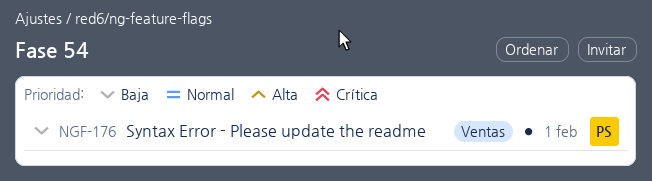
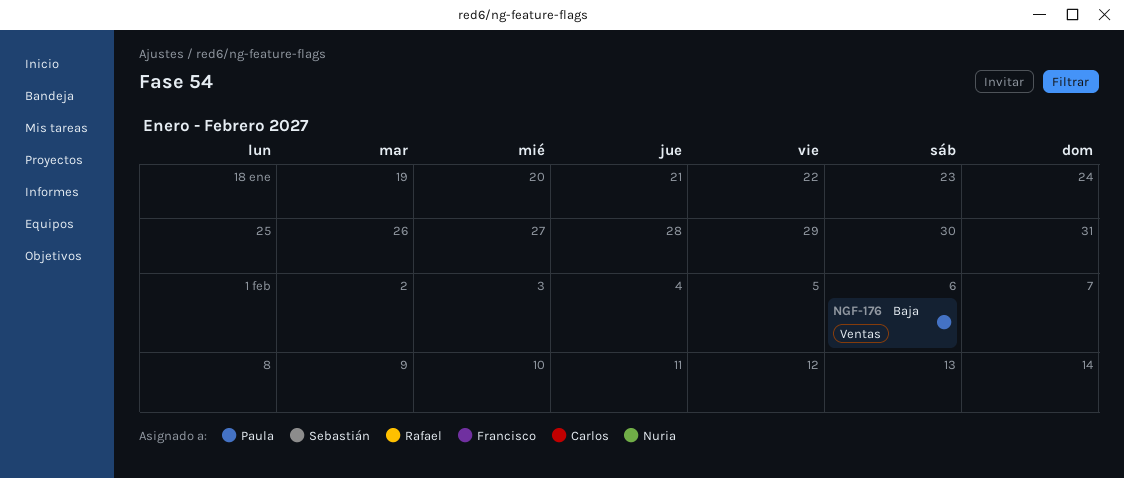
NGF-176, due: Feb 1 -> Feb 6

